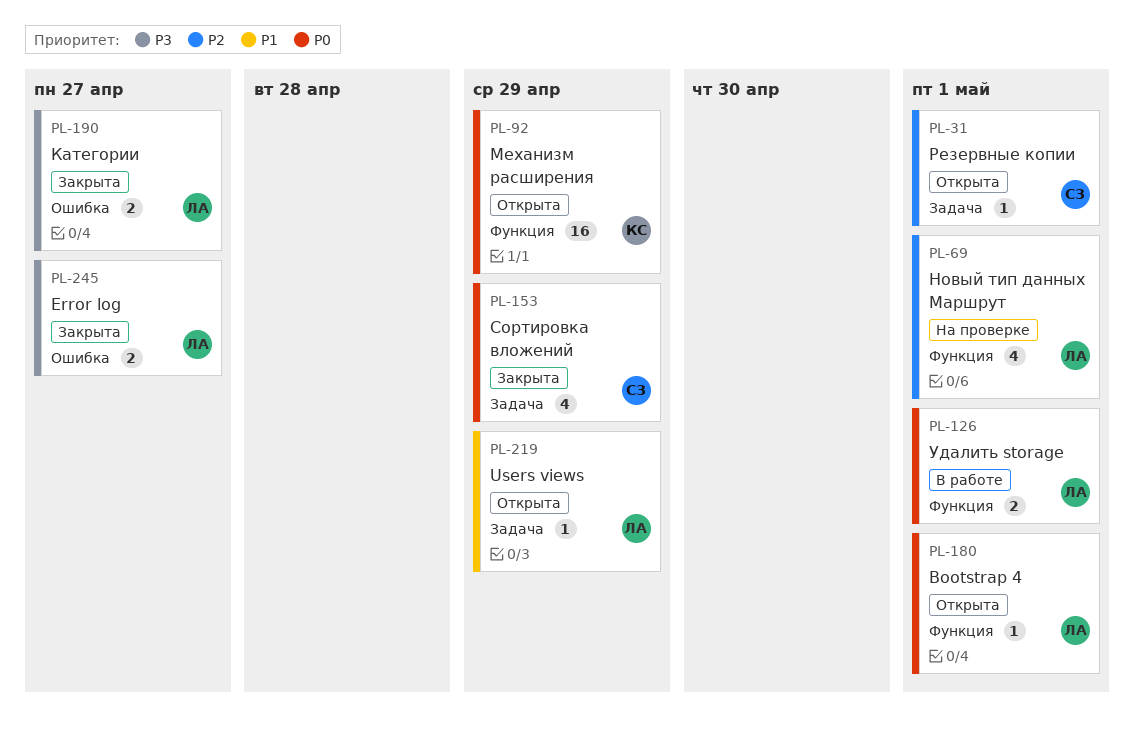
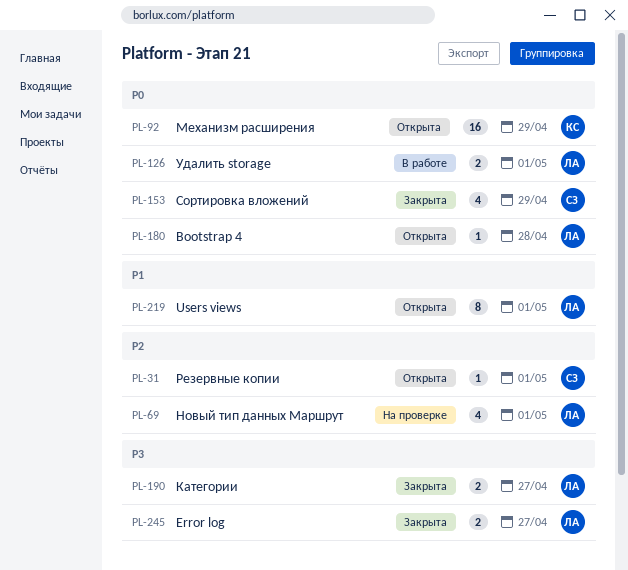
PL-180, due: May 1 -> Apr 28
PL-219, estimate: 1 -> 8
PL-219, due: Apr 29 -> May 1

